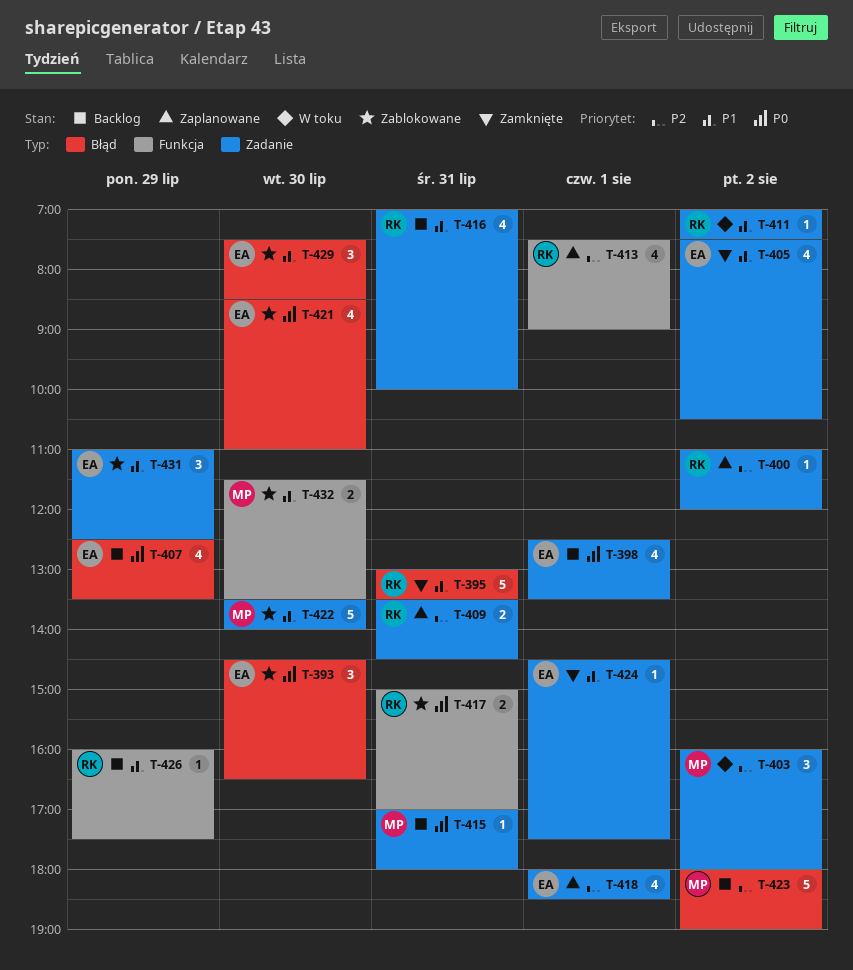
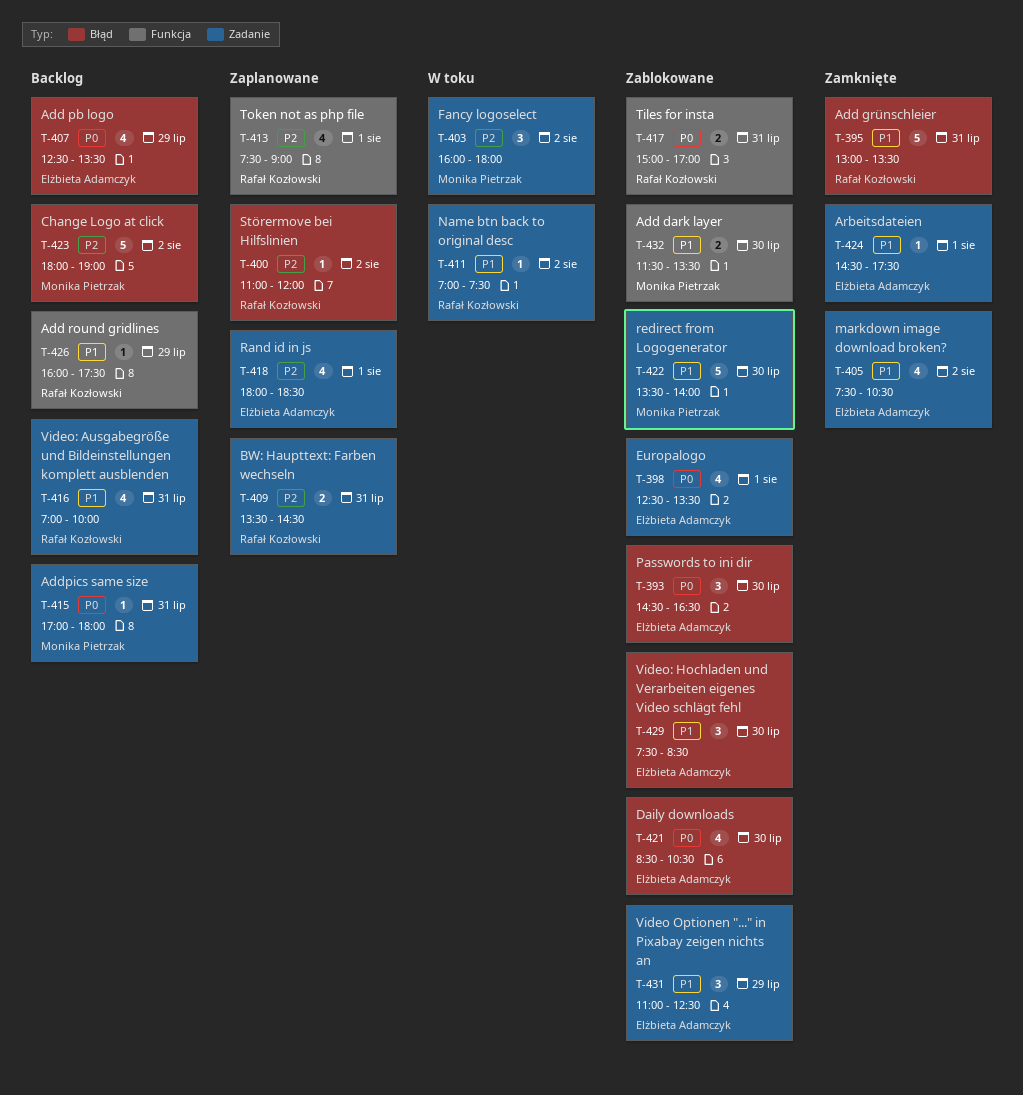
T-398, status: Backlog -> Zablokowane
T-400, label: Zadanie -> Błąd
T-421, ends: 11:00 -> 10:30

